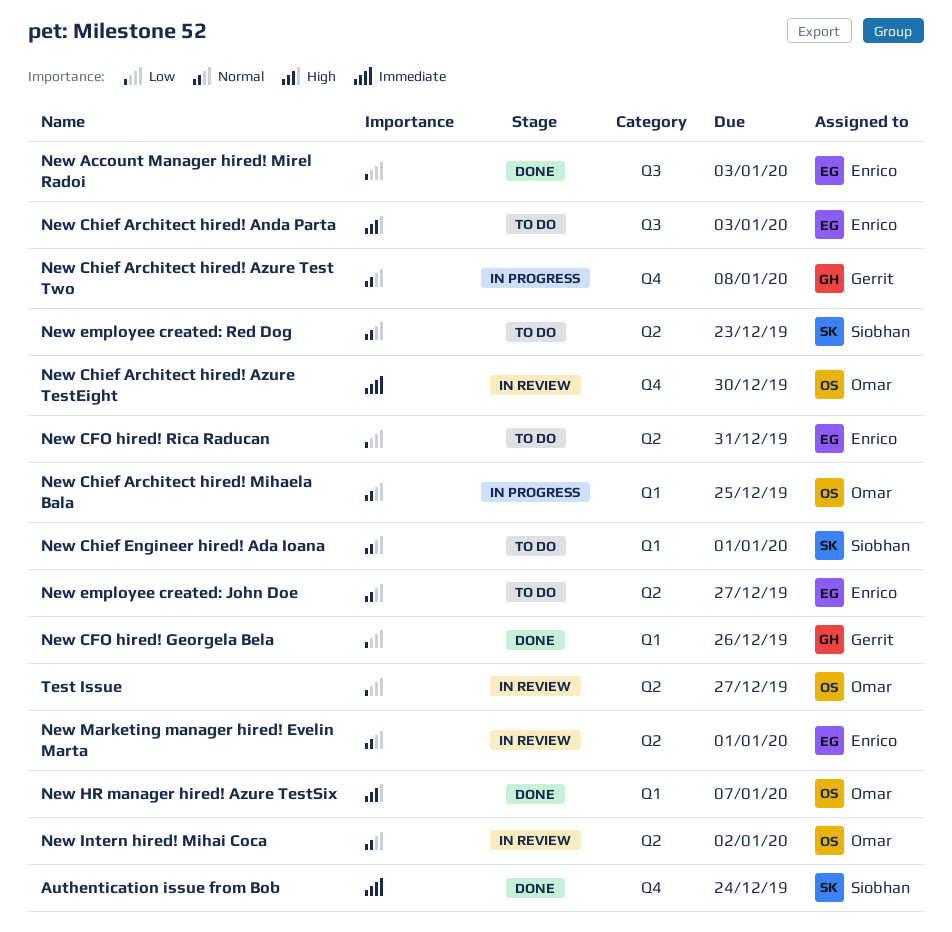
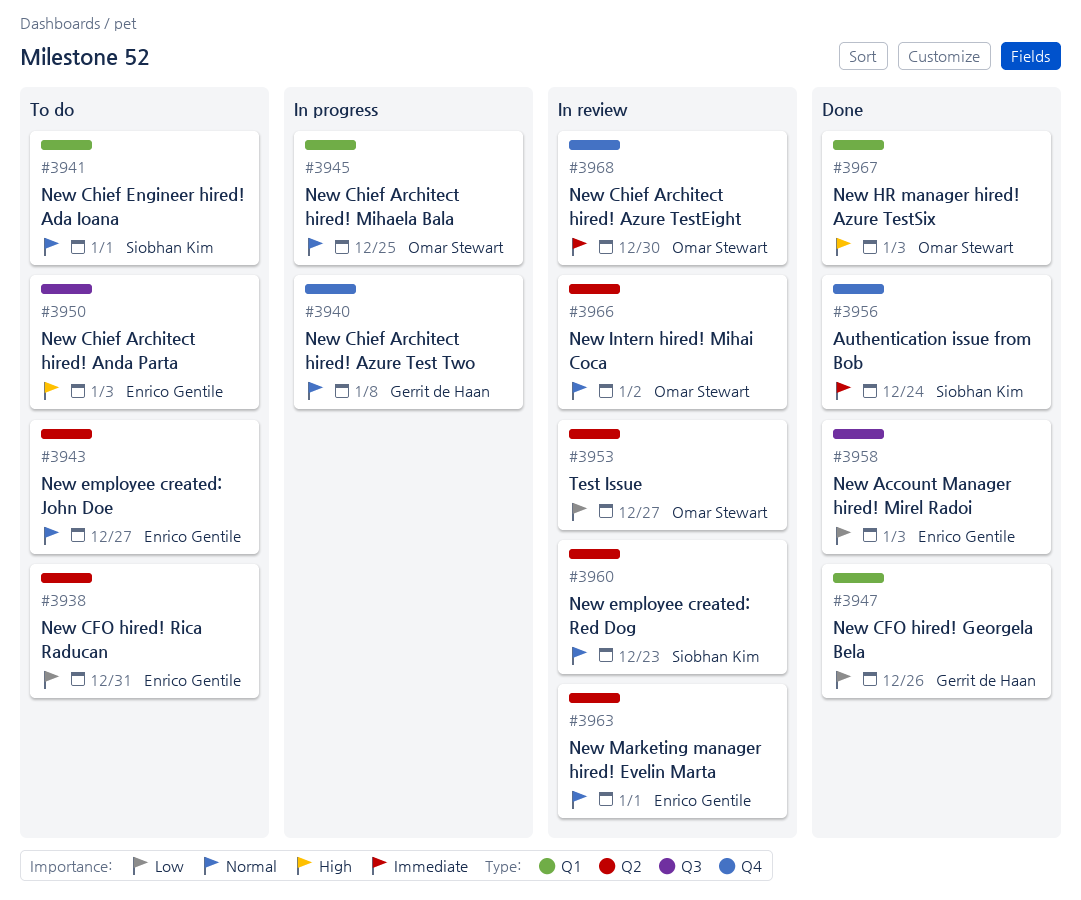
New employee created: Red Dog, status: To do -> In review
New HR manager hired! Azure TestSix, due: Jan 7 -> Jan 3

